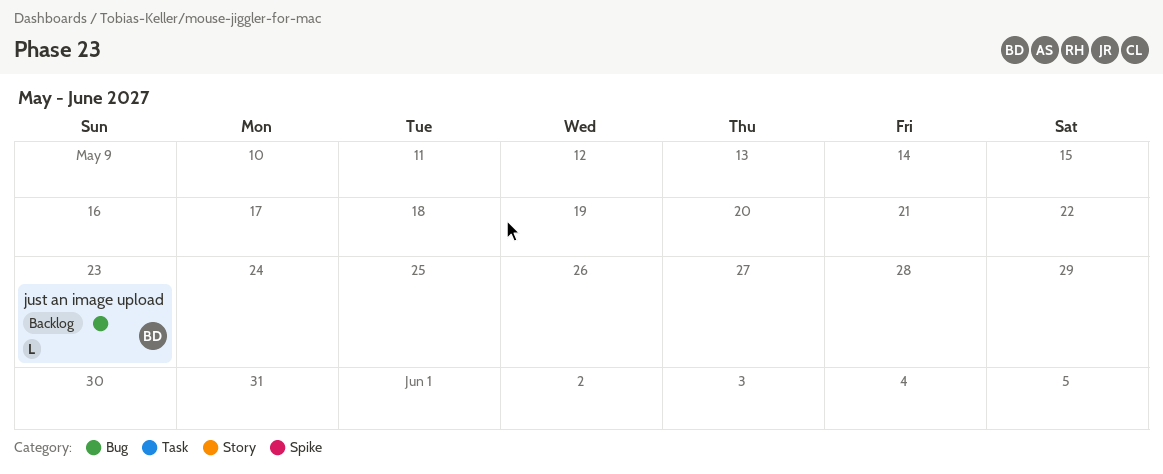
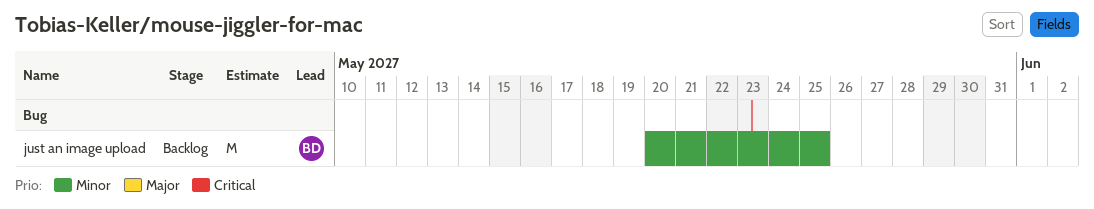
just an image upload, estimate: L -> M
just an image upload, due: May 23 -> May 25

